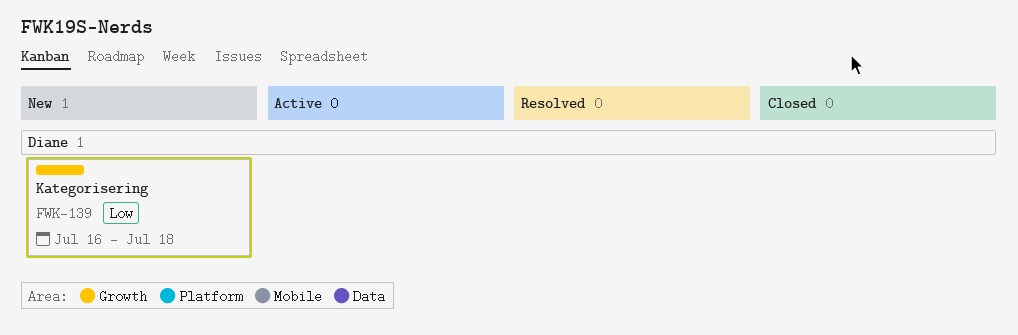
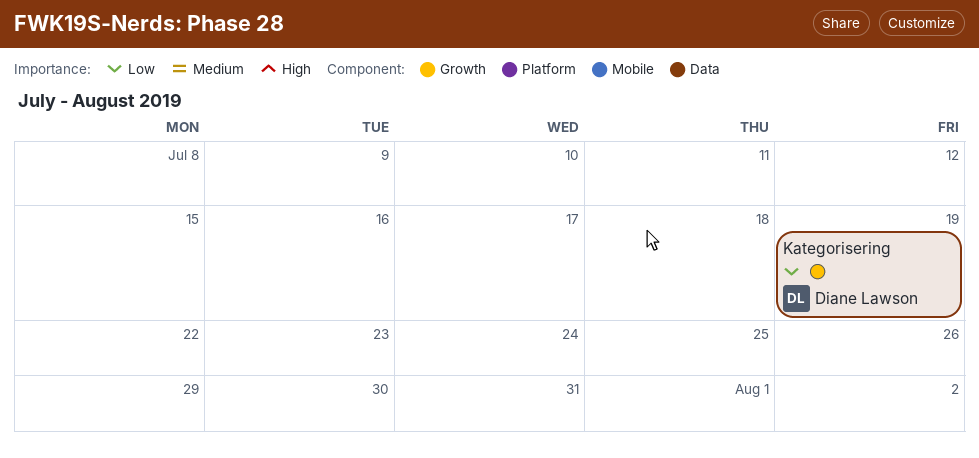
Kategorisering, due: Jul 18 -> Jul 19

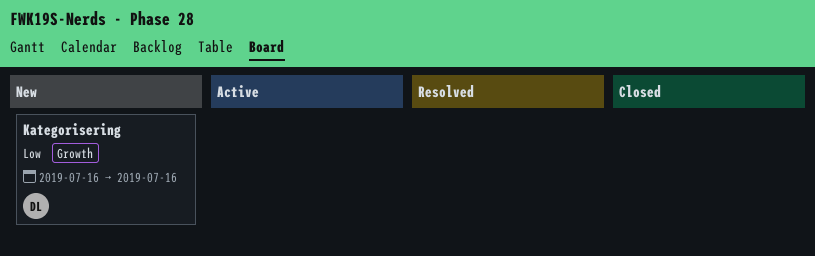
Kategorisering, due: Jul 19 -> Jul 16

